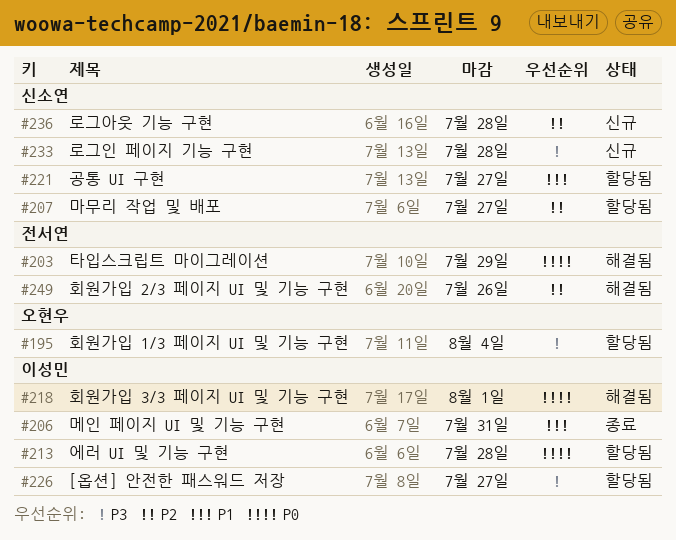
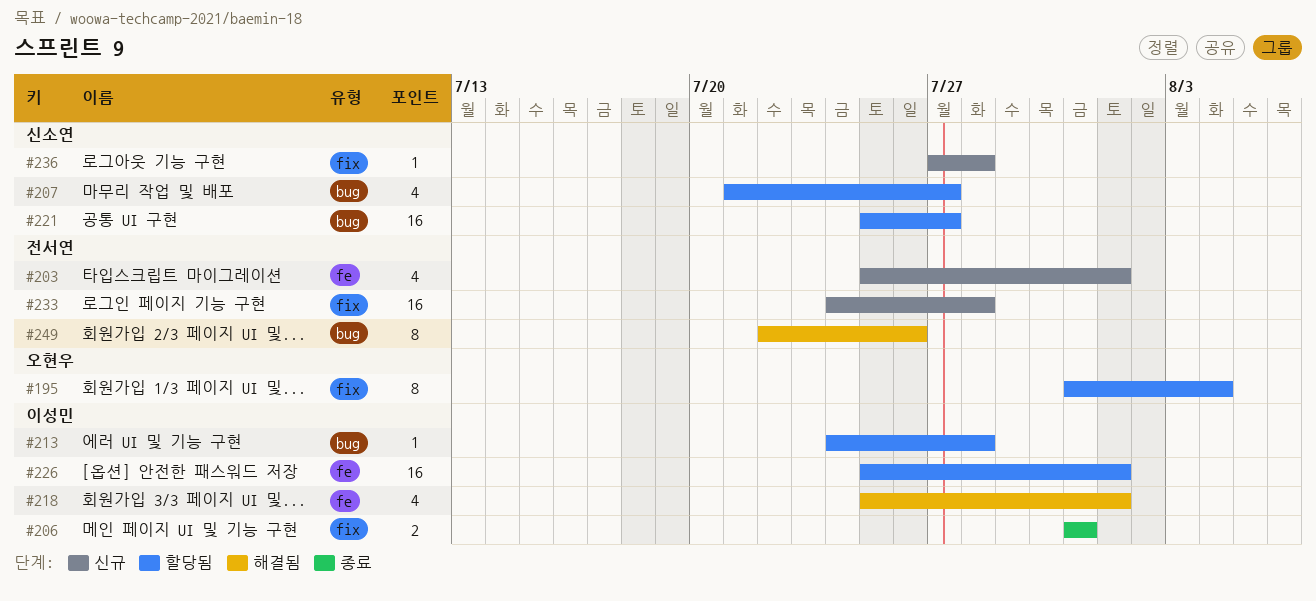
#203, status: 해결됨 -> 신규
#203, due: Jul 29 -> Aug 1
#226, due: Jul 27 -> Aug 1
#233, owner: 신소연 -> 전서연

